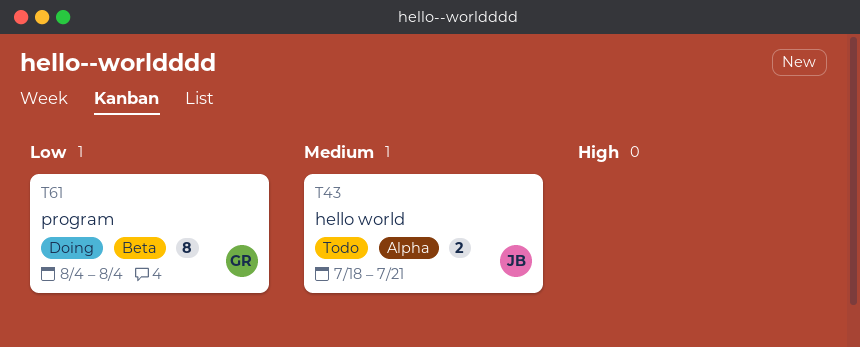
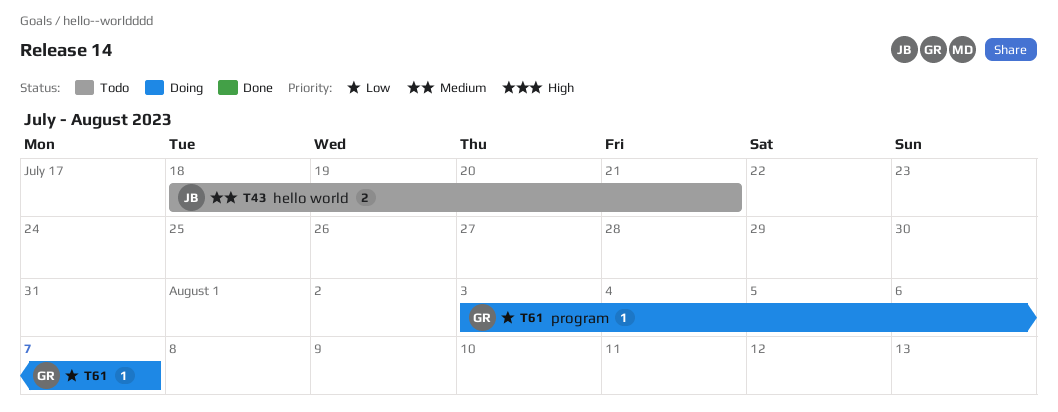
T61, estimate: 8 -> 1
T61, start: Aug 4 -> Aug 3
T61, due: Aug 4 -> Aug 7

